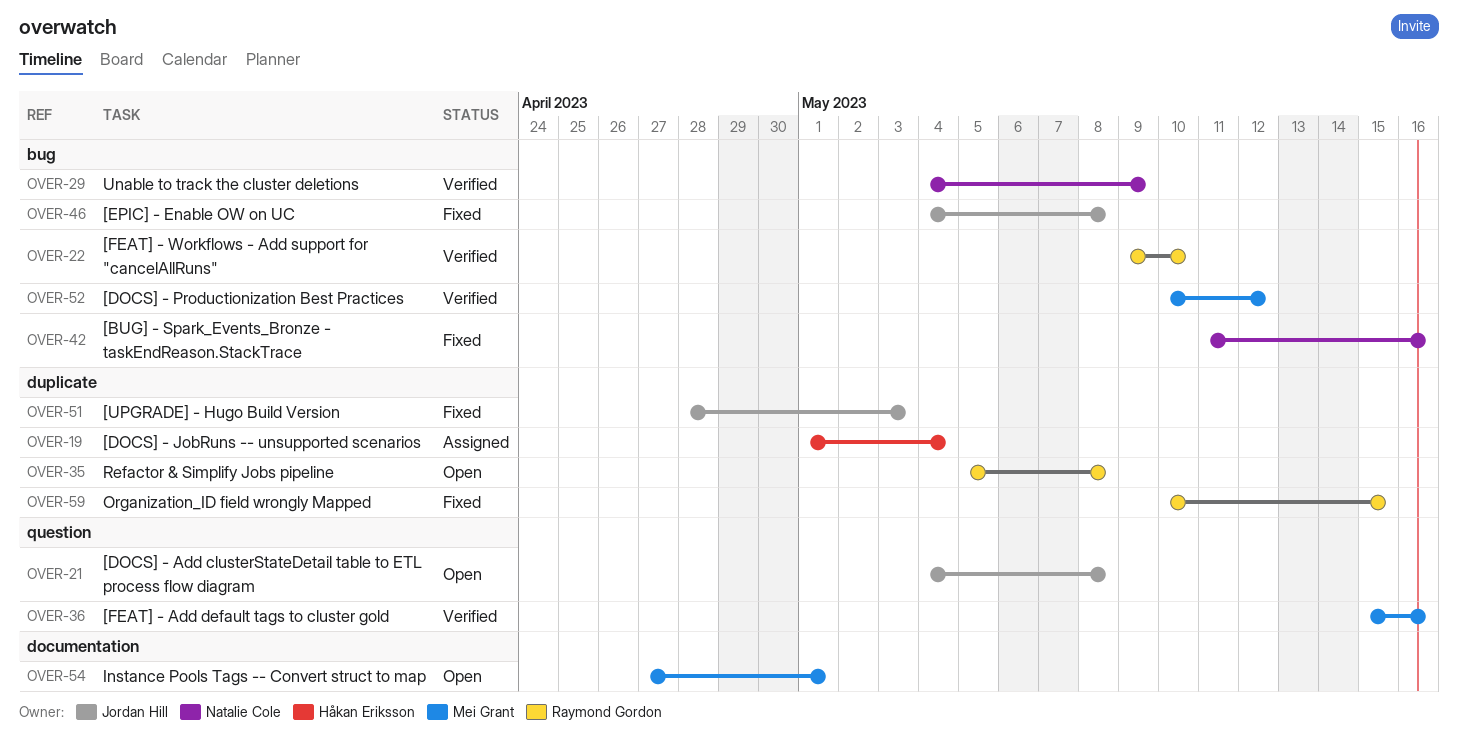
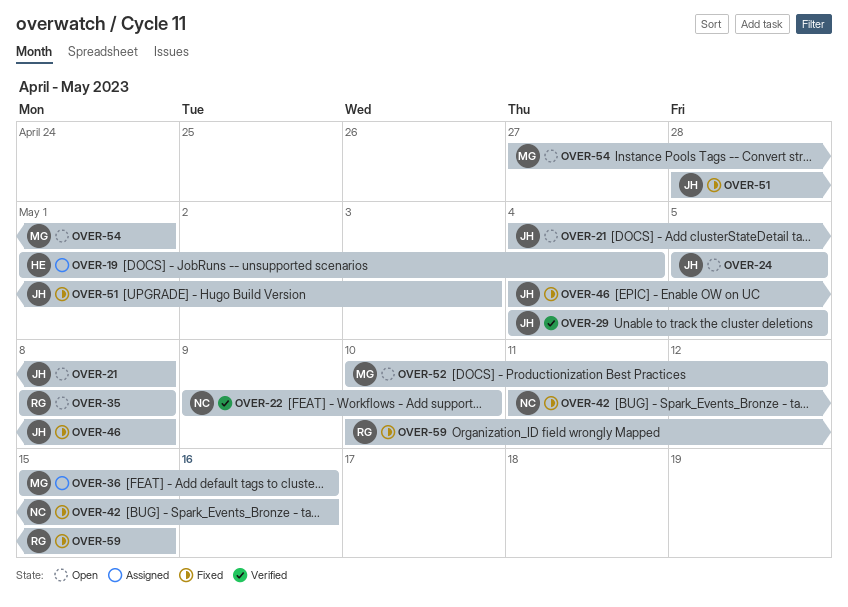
OVER-22, owner: Raymond Gordon -> Natalie Cole
OVER-24: none -> present
OVER-29, owner: Natalie Cole -> Jordan Hill
OVER-29, due: May 9 -> May 5
OVER-35, start: May 5 -> May 8
OVER-36, status: Verified -> Assigned
OVER-52, status: Verified -> Open

